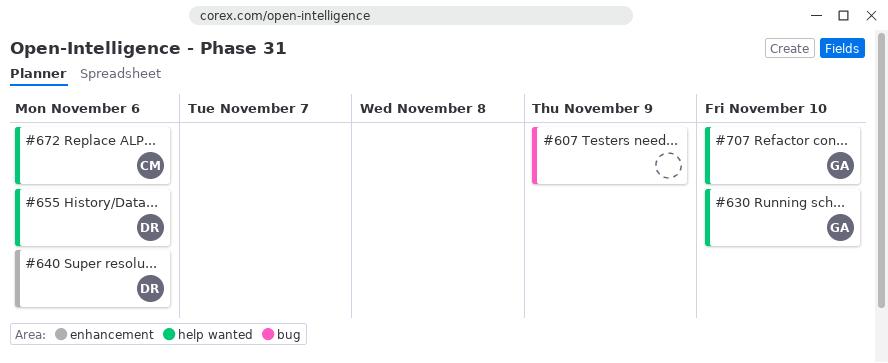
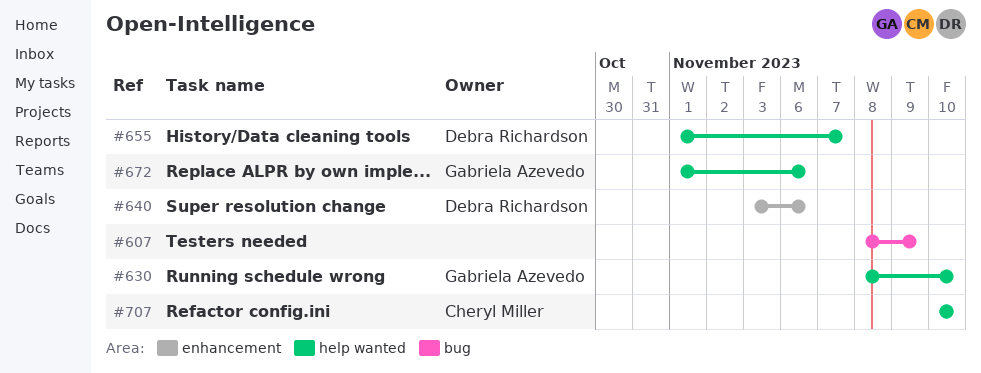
#655, due: Nov 6 -> Nov 7
#672, owner: Cheryl Miller -> Gabriela Azevedo
#707, owner: Gabriela Azevedo -> Cheryl Miller

